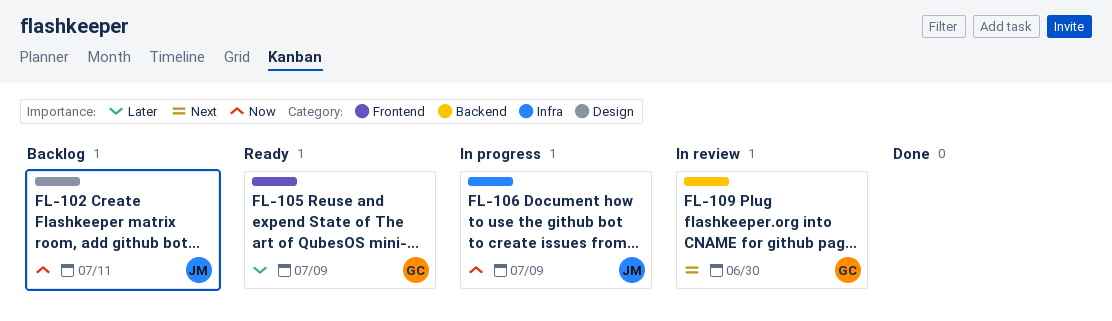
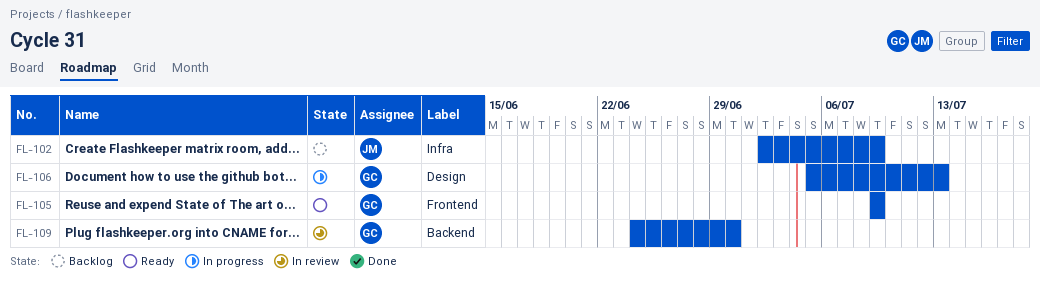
FL-102, label: Design -> Infra
FL-102, due: Jul 11 -> Jul 9
FL-106, owner: JM -> GC
FL-106, label: Infra -> Design
FL-106, due: Jul 9 -> Jul 13

